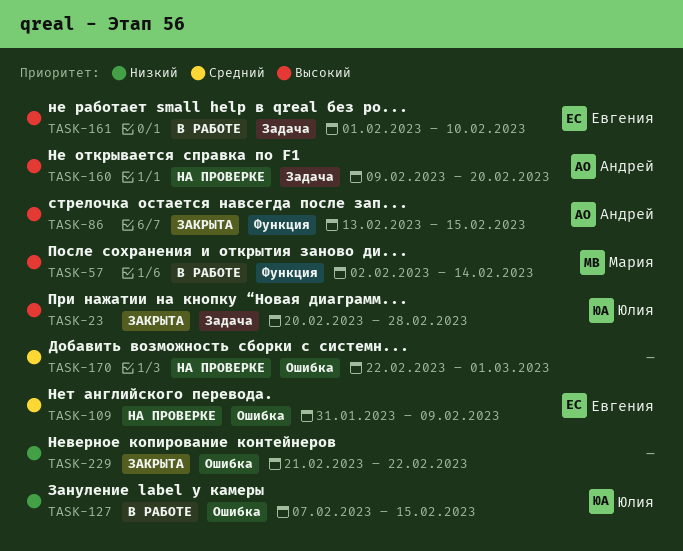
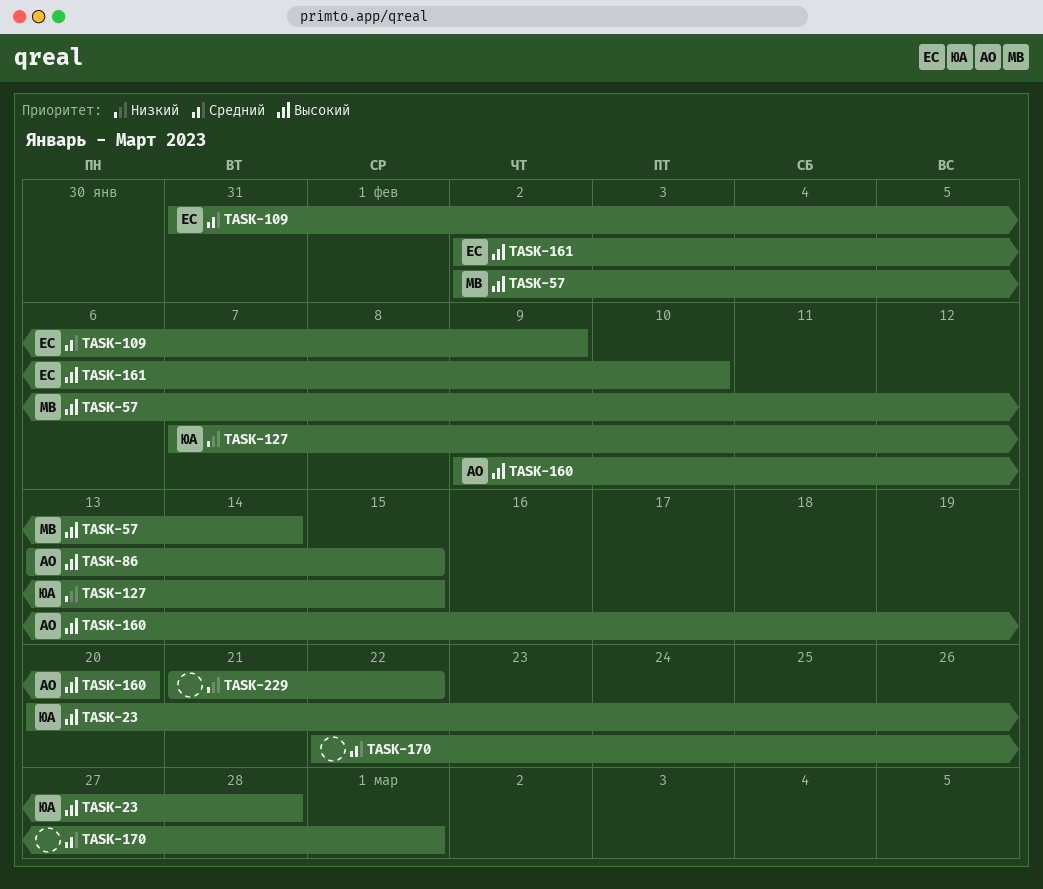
TASK-161, start: Feb 1 -> Feb 2

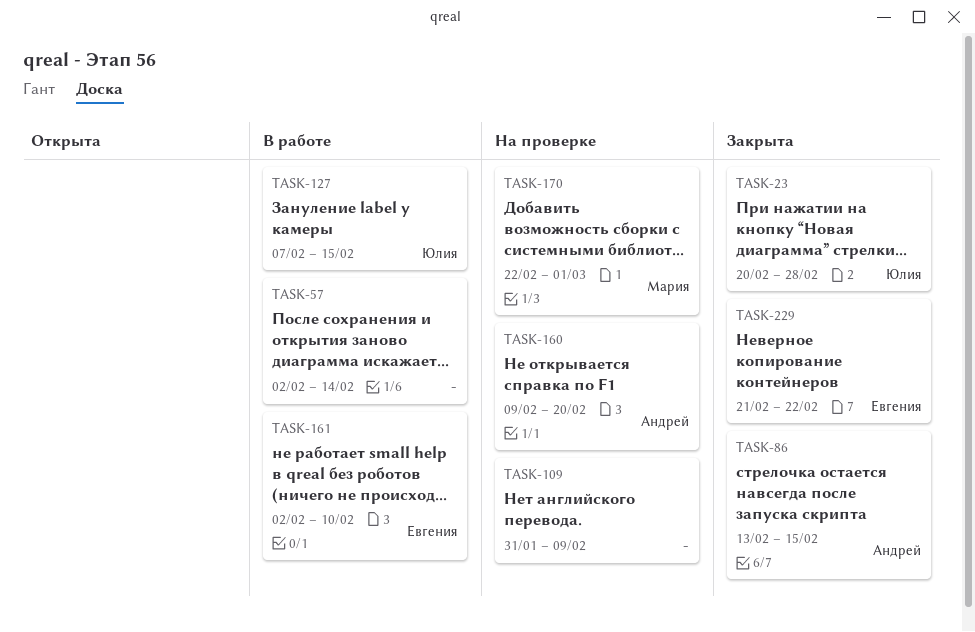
TASK-57, owner: Мария -> none
TASK-109, owner: Евгения -> none
TASK-170, owner: none -> Мария
TASK-229, owner: none -> Евгения

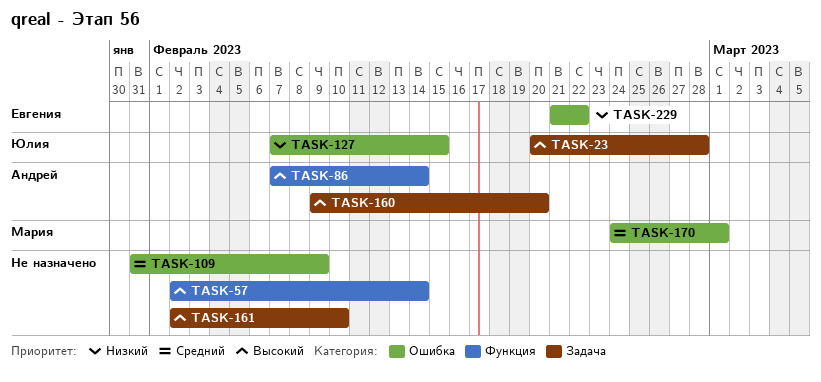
TASK-86, start: Feb 13 -> Feb 7
TASK-86, due: Feb 15 -> Feb 14
TASK-161, owner: Евгения -> none
TASK-170, start: Feb 22 -> Feb 24

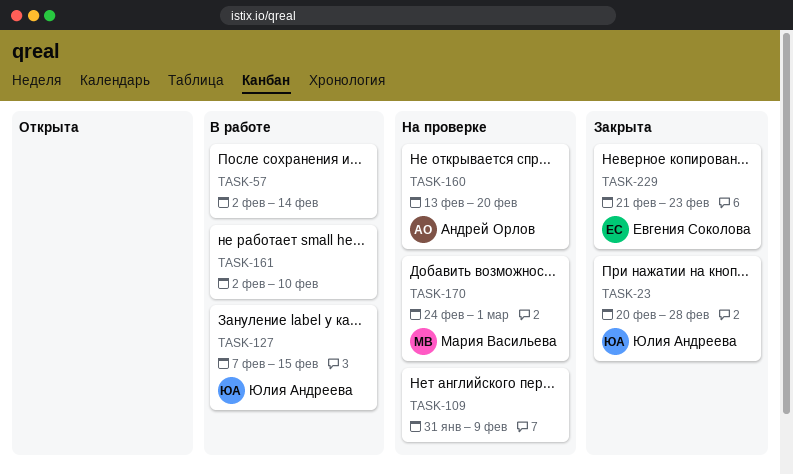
TASK-86: present -> none
TASK-160, start: Feb 9 -> Feb 13
TASK-229, due: Feb 22 -> Feb 23

